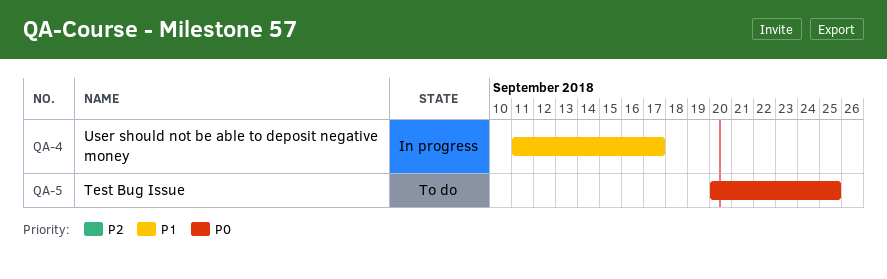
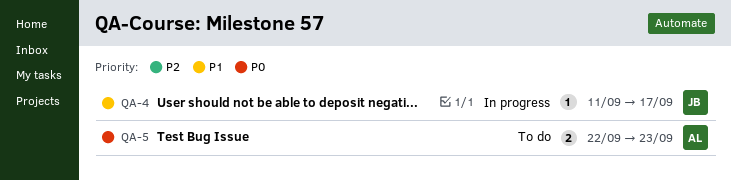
QA-5, start: Sep 20 -> Sep 22
QA-5, due: Sep 25 -> Sep 23

